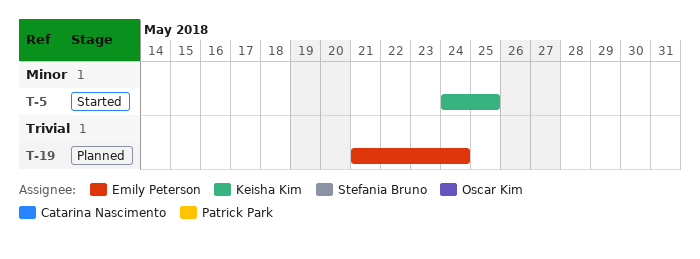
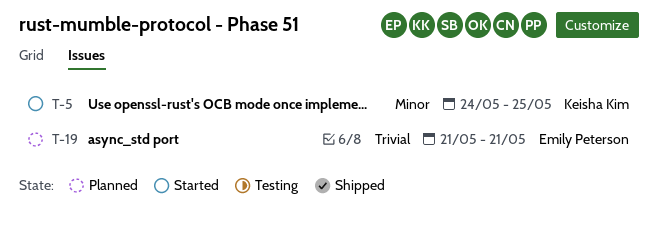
T-19, due: May 24 -> May 21

